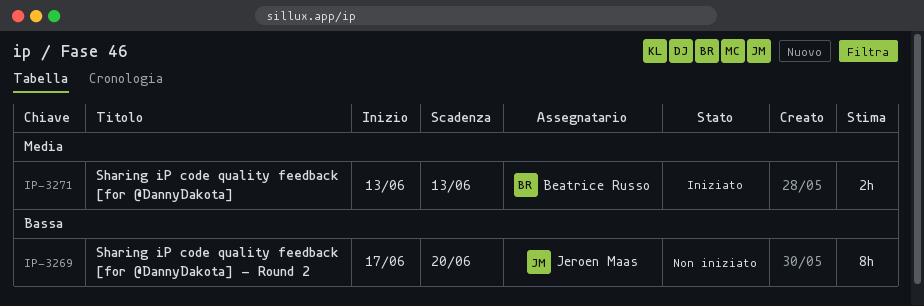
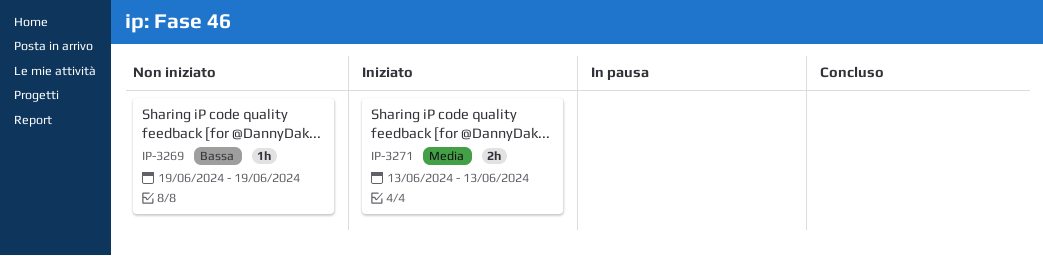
IP-3269, estimate: 8h -> 1h
IP-3269, start: Jun 17 -> Jun 19
IP-3269, due: Jun 20 -> Jun 19

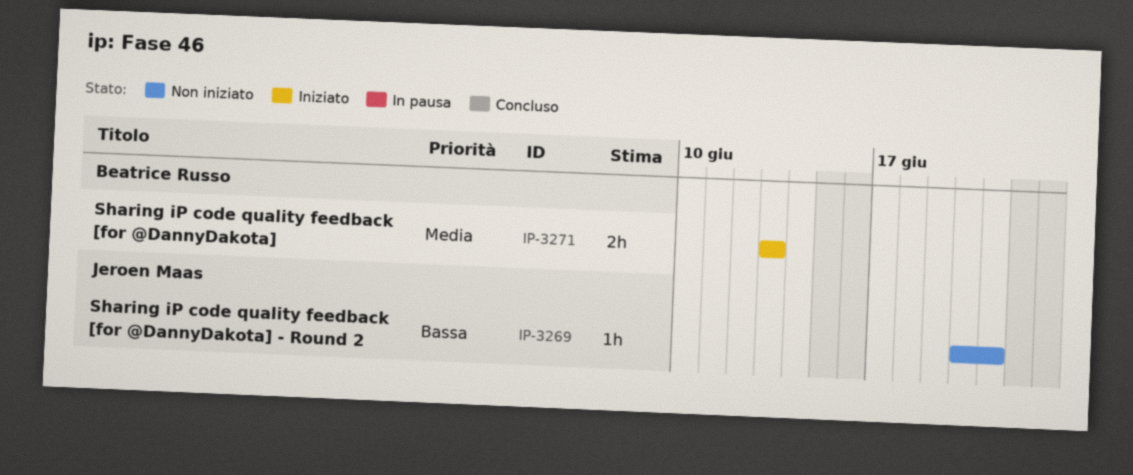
IP-3269, start: Jun 19 -> Jun 20
IP-3269, due: Jun 19 -> Jun 21

